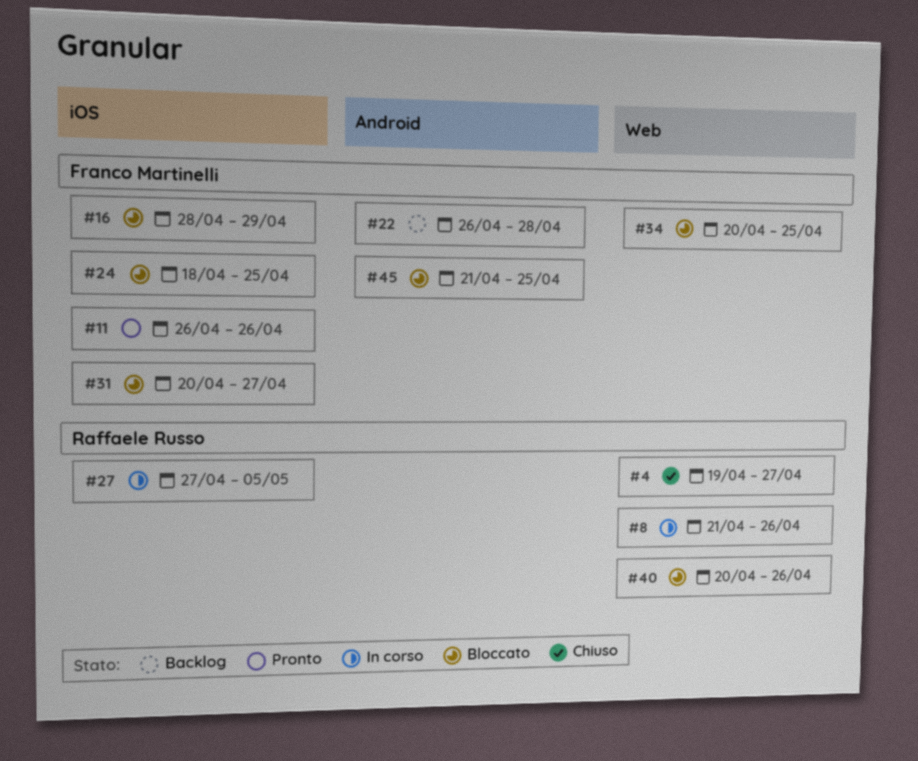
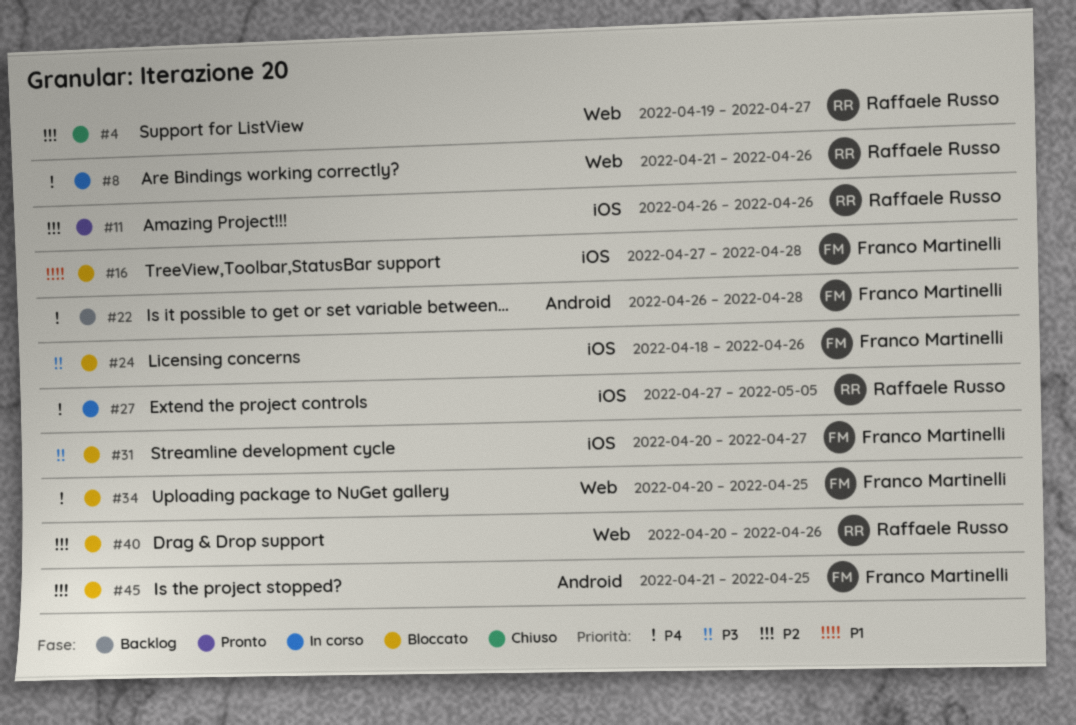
#11, owner: Franco Martinelli -> Raffaele Russo
#16, start: Apr 28 -> Apr 27
#16, due: Apr 29 -> Apr 28
#24, due: Apr 25 -> Apr 26

